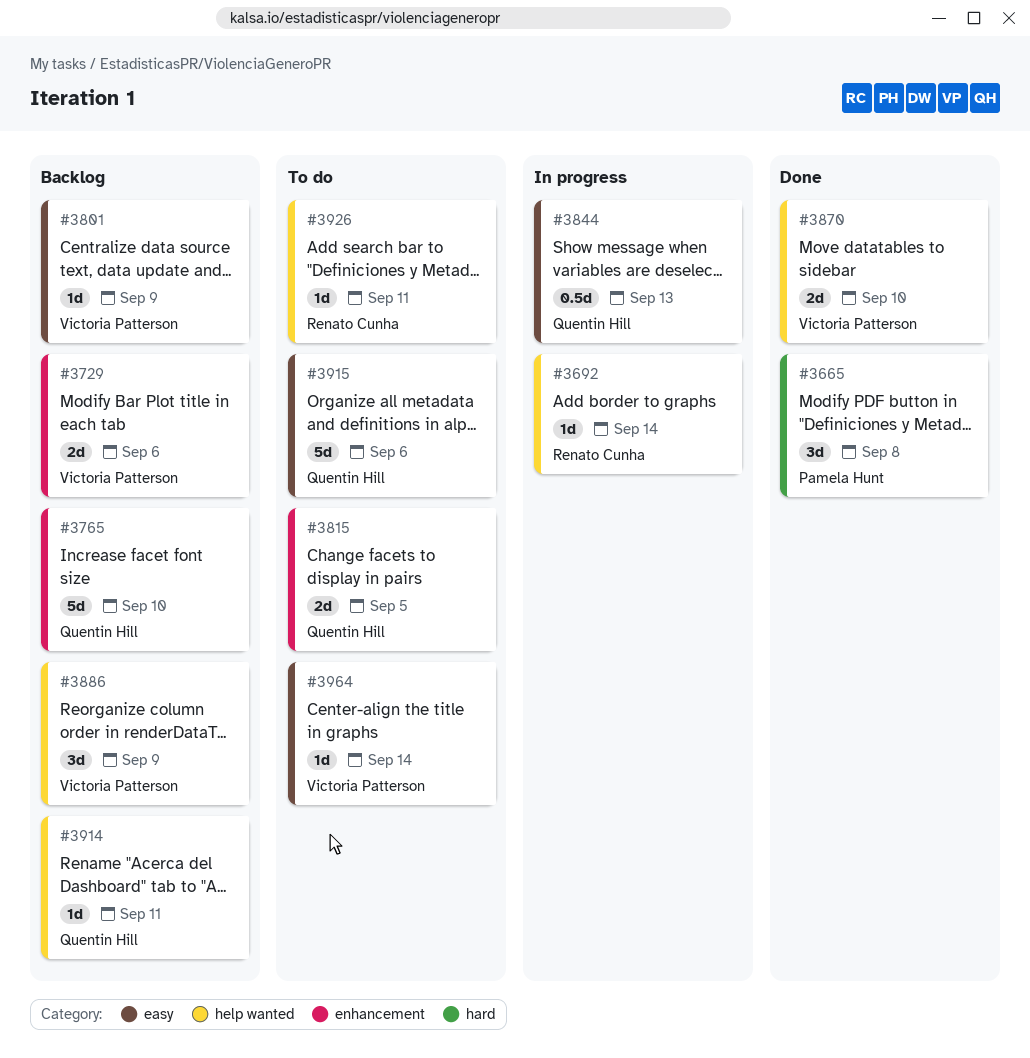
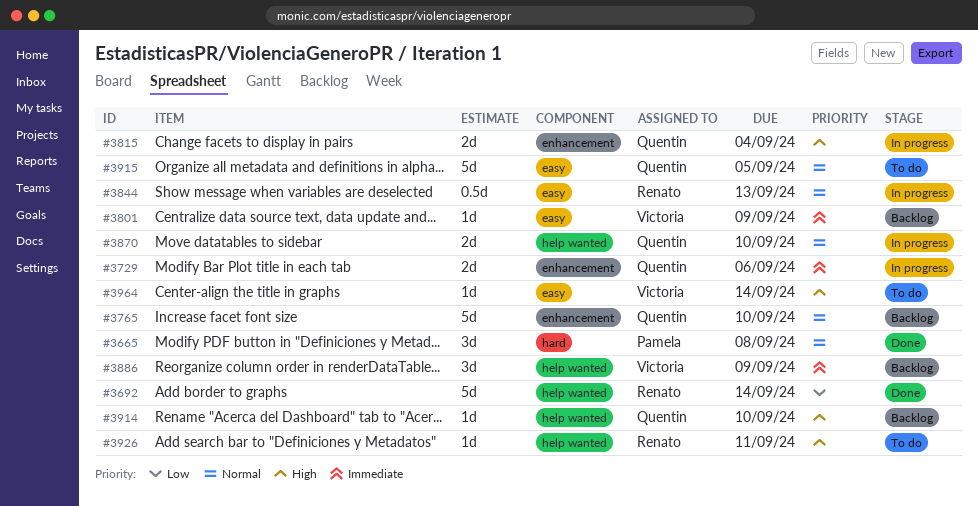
#3692, status: In progress -> Done
#3692, estimate: 1d -> 5d
#3729, status: Backlog -> In progress
#3729, owner: Victoria Patterson -> Quentin Hill
#3815, status: To do -> In progress
#3815, due: Sep 5 -> Sep 4
#3844, owner: Quentin Hill -> Renato Cunha
#3870, status: Done -> In progress
#3870, owner: Victoria Patterson -> Quentin Hill
#3914, due: Sep 11 -> Sep 10
#3915, due: Sep 6 -> Sep 5

